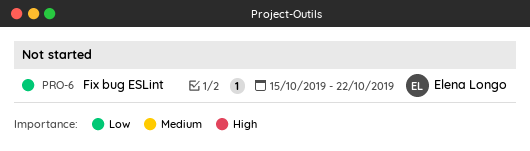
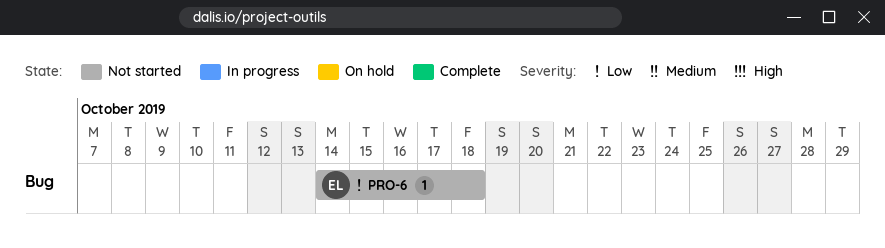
PRO-6, start: Oct 15 -> Oct 14
PRO-6, due: Oct 22 -> Oct 18

